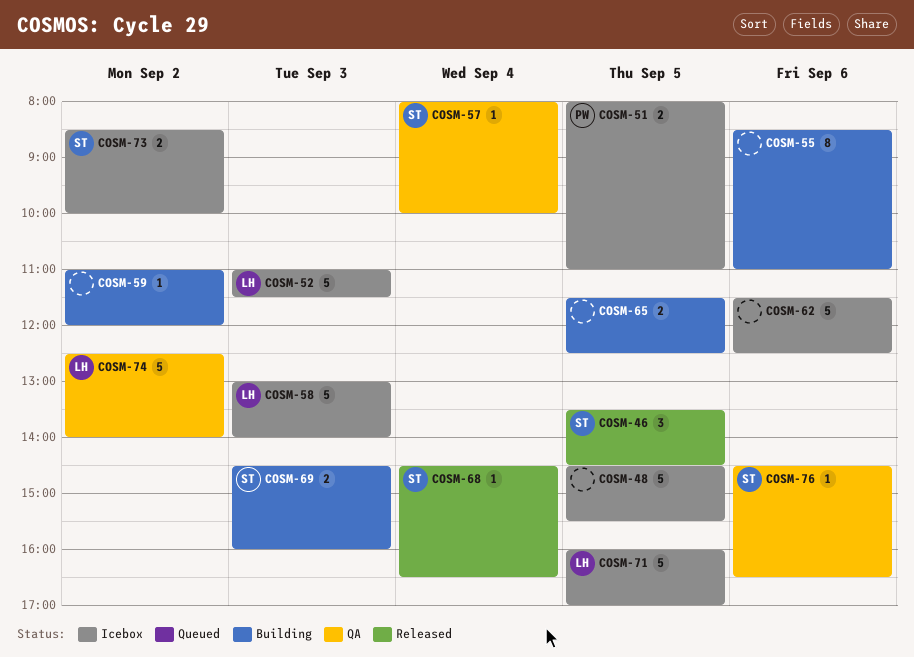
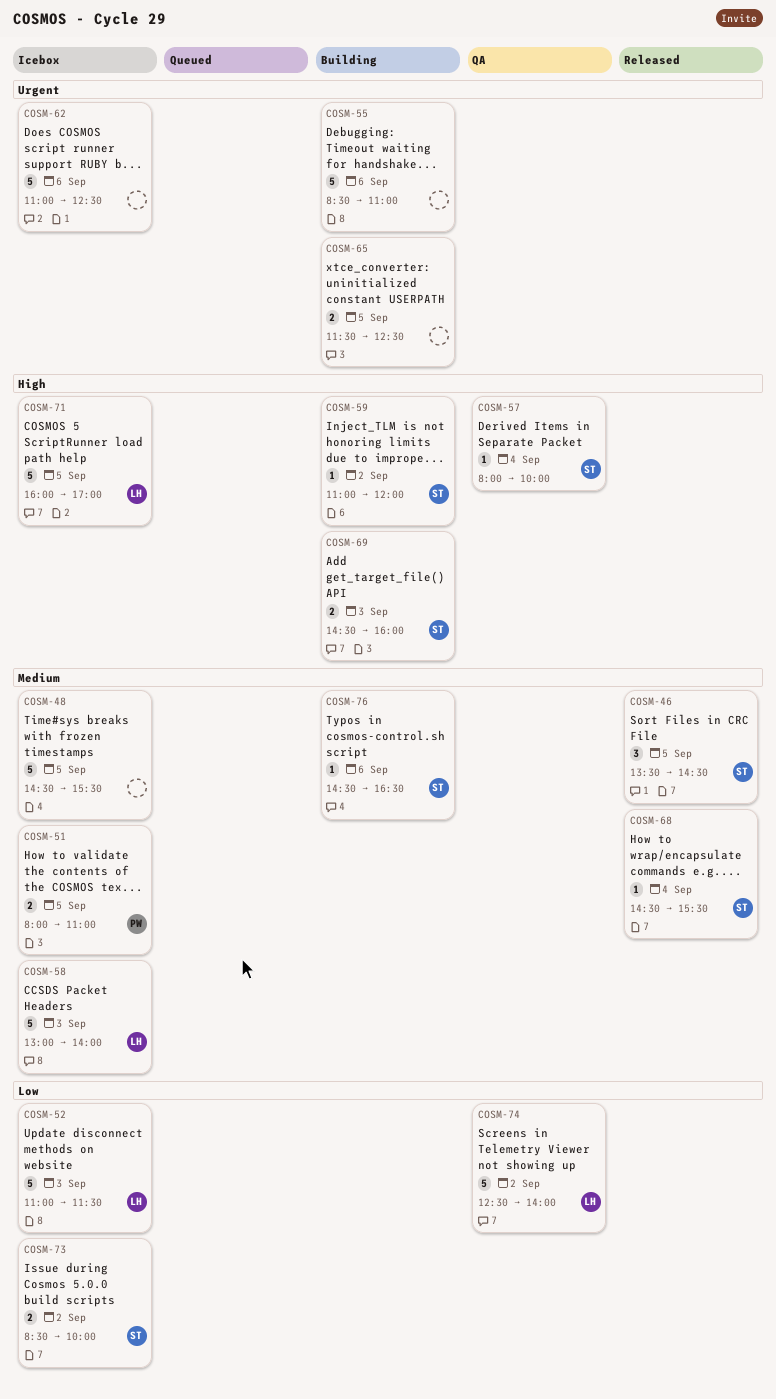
COSM-55, estimate: 8 -> 5
COSM-59, owner: none -> ST
COSM-62, begins: 11:30 -> 11:00
COSM-68, ends: 16:30 -> 15:30
COSM-76, status: QA -> Building

